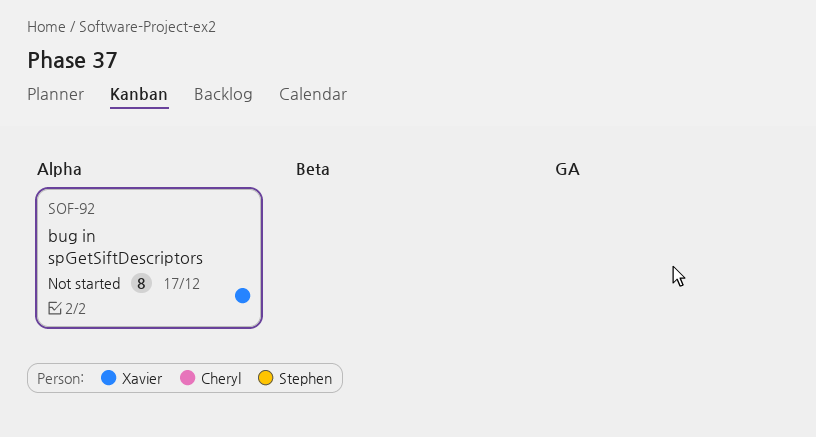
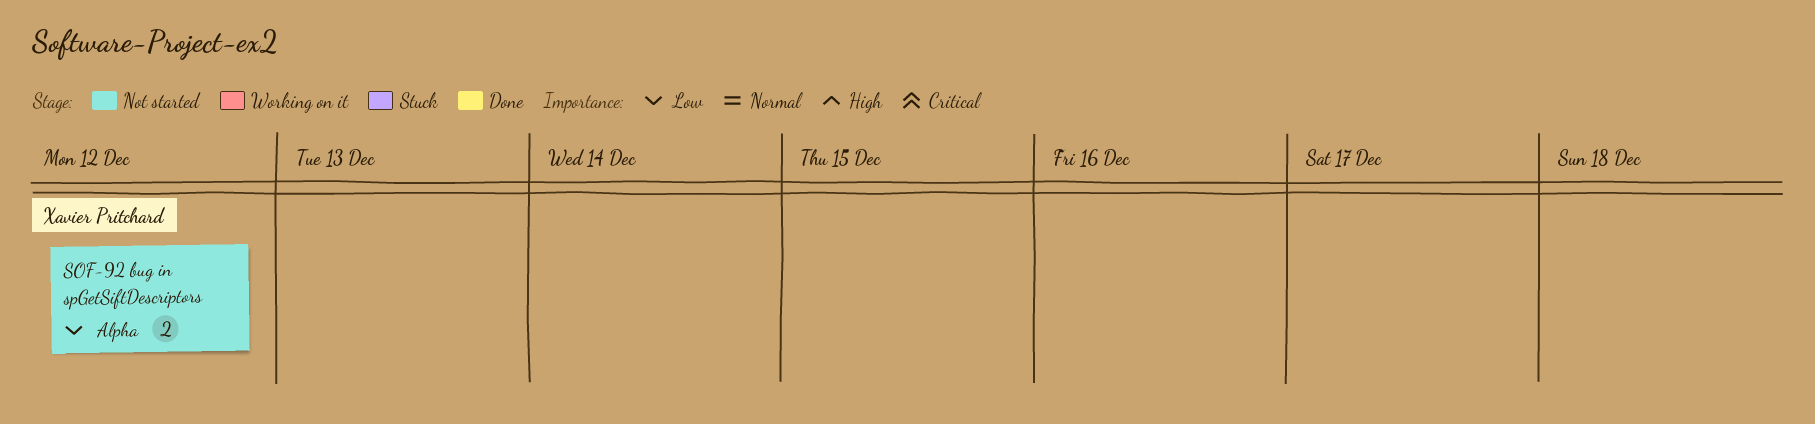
SOF-92, estimate: 8 -> 2
SOF-92, day: Dec 17 -> Dec 12

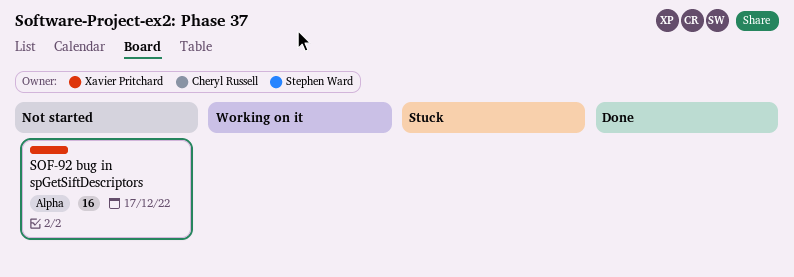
SOF-92, estimate: 2 -> 16
SOF-92, day: Dec 12 -> Dec 17

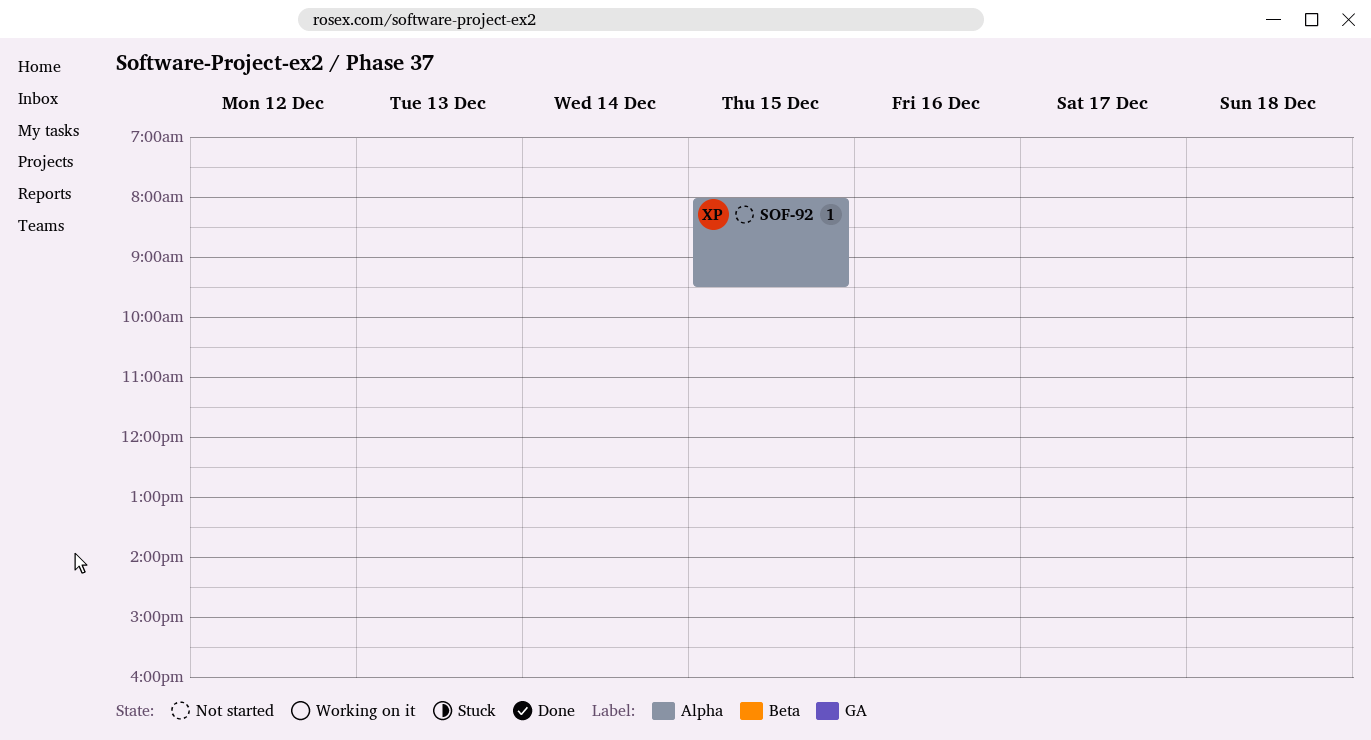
SOF-92, estimate: 16 -> 1
SOF-92, day: Dec 17 -> Dec 15

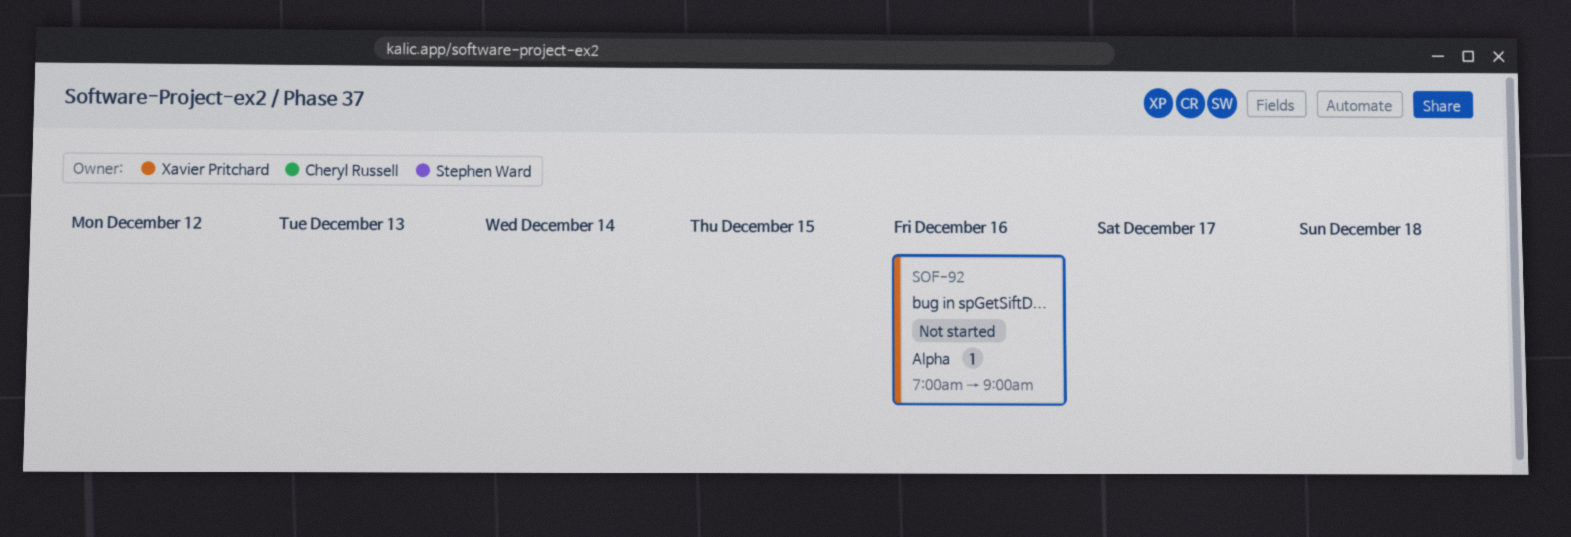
SOF-92, day: Dec 15 -> Dec 16
SOF-92, begins: 08:00 -> 07:00
SOF-92, ends: 09:30 -> 09:00

